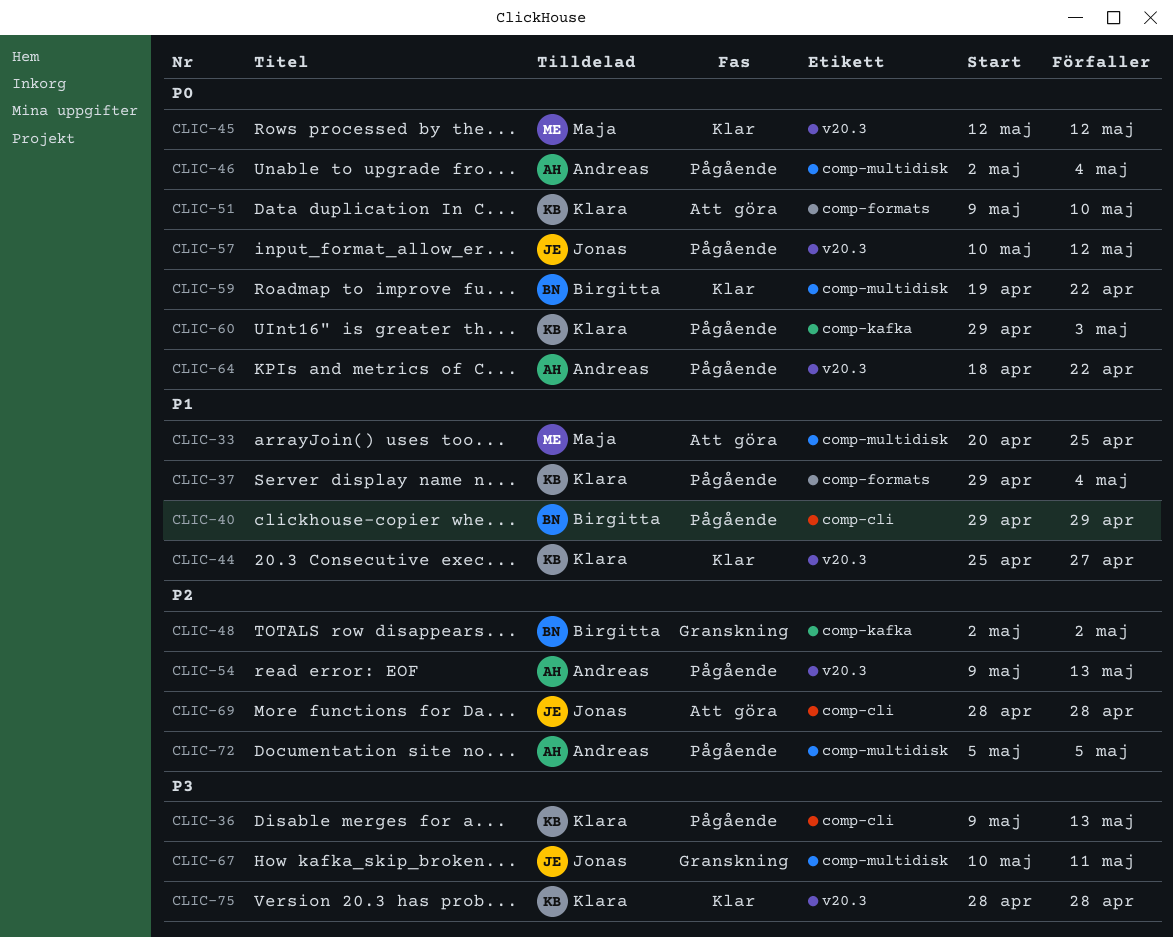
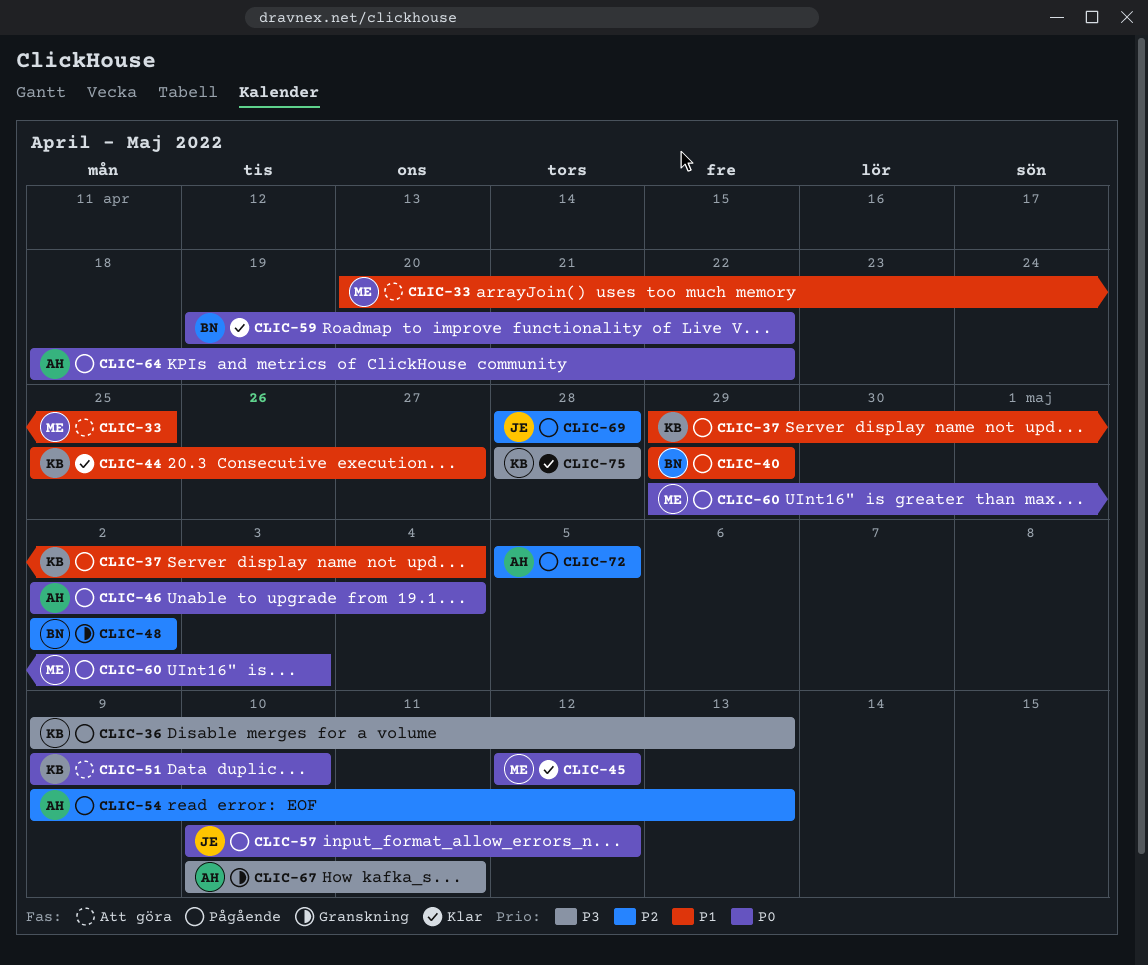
CLIC-60, owner: Klara -> Maja
CLIC-67, owner: Jonas -> Andreas
CLIC-69, status: Att göra -> Pågående

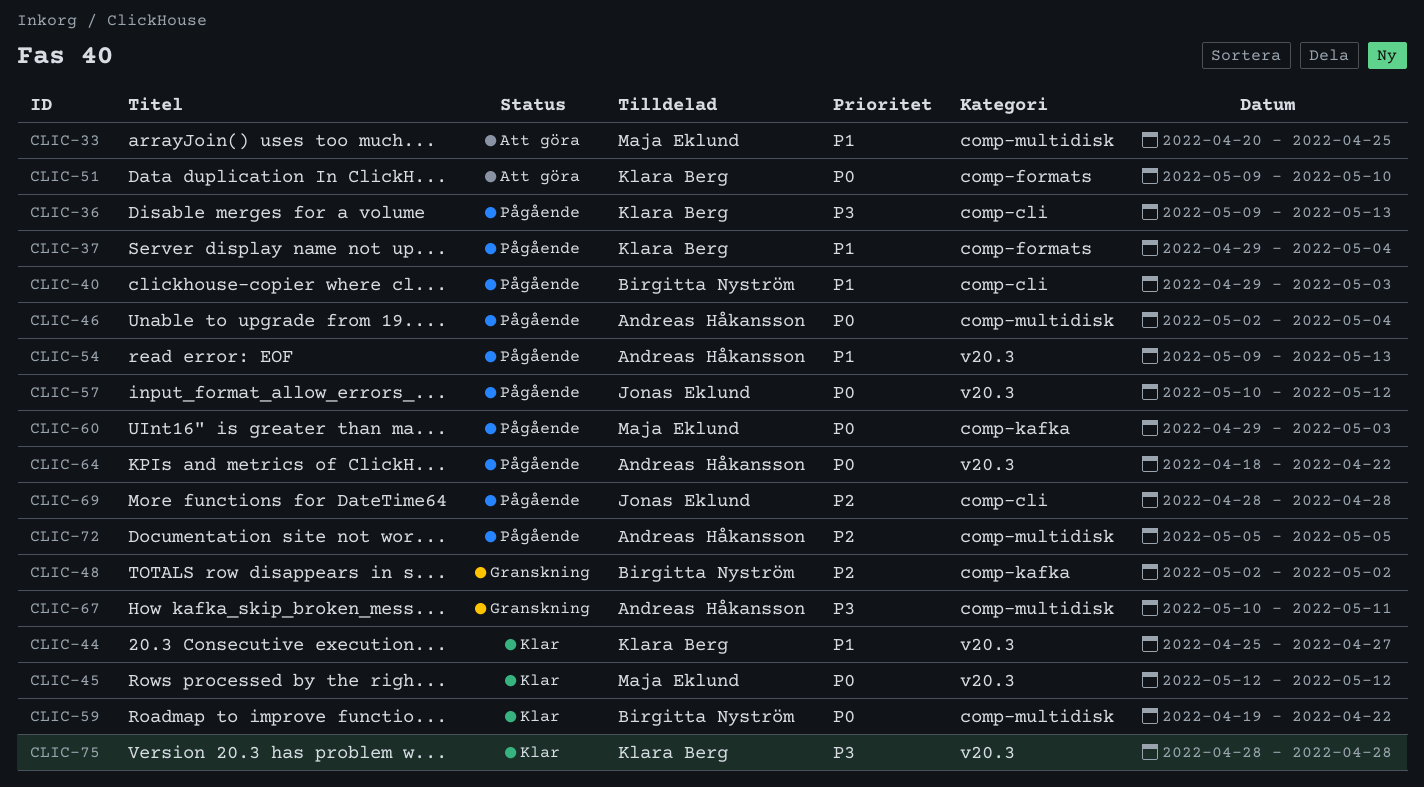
CLIC-40, due: Apr 29 -> May 3
CLIC-54, priority: P2 -> P1

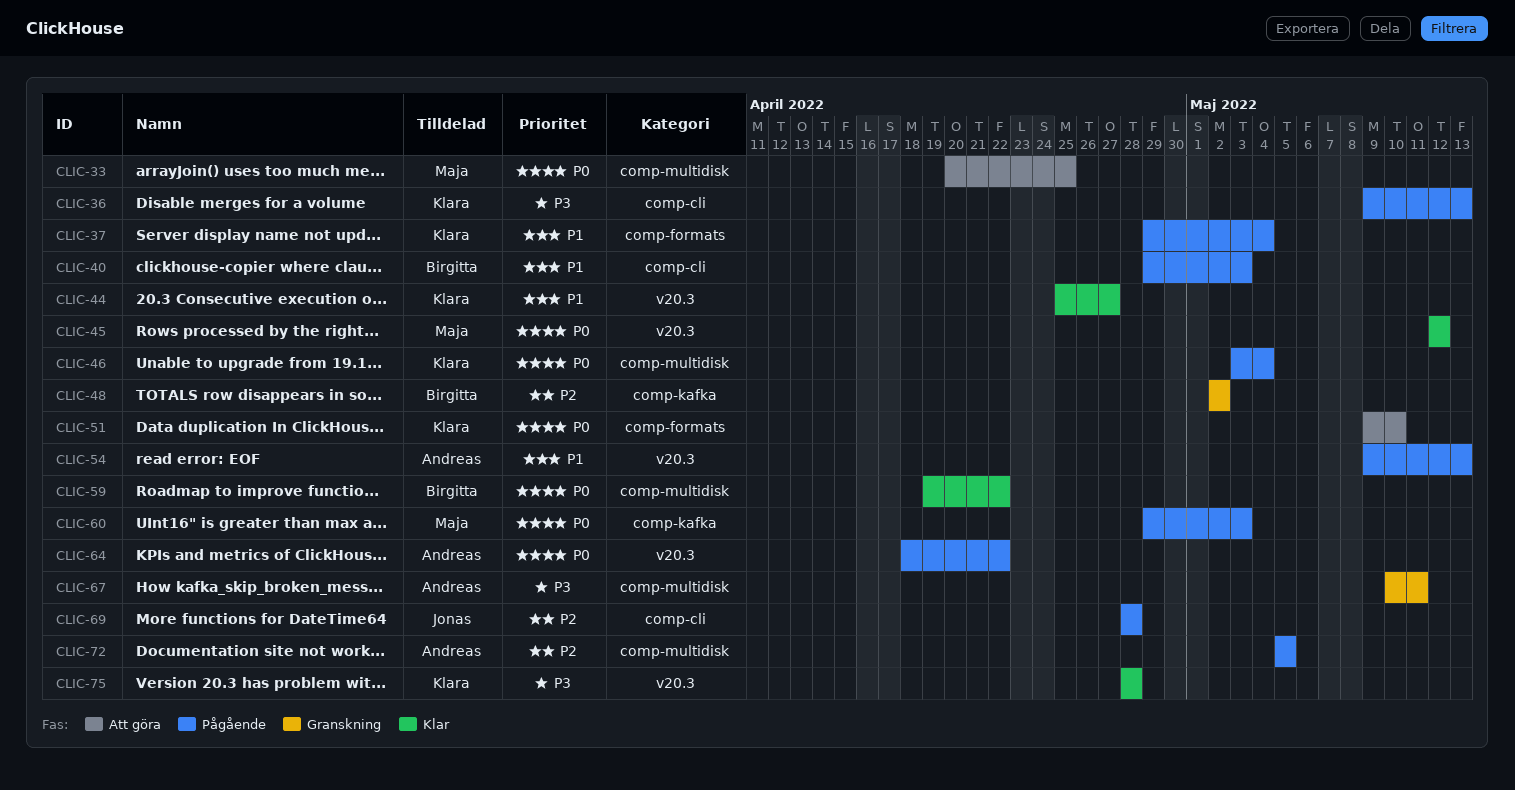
CLIC-33, priority: P1 -> P0
CLIC-46, owner: Andreas Håkansson -> Klara Berg
CLIC-46, start: May 2 -> May 3
CLIC-57: present -> none

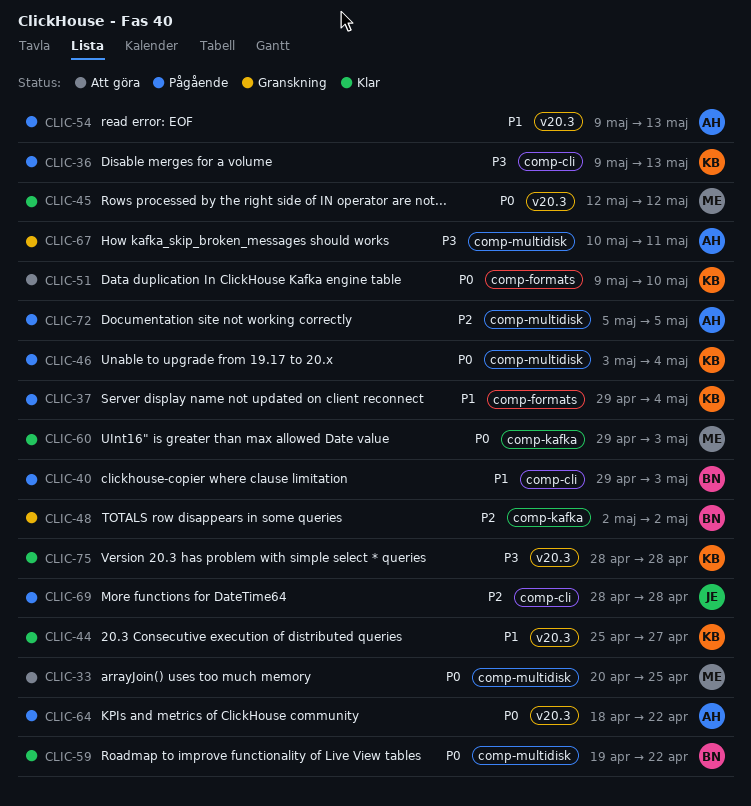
CLIC-60, status: Pågående -> Klar

